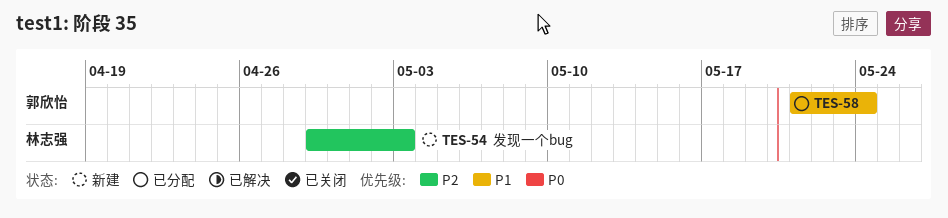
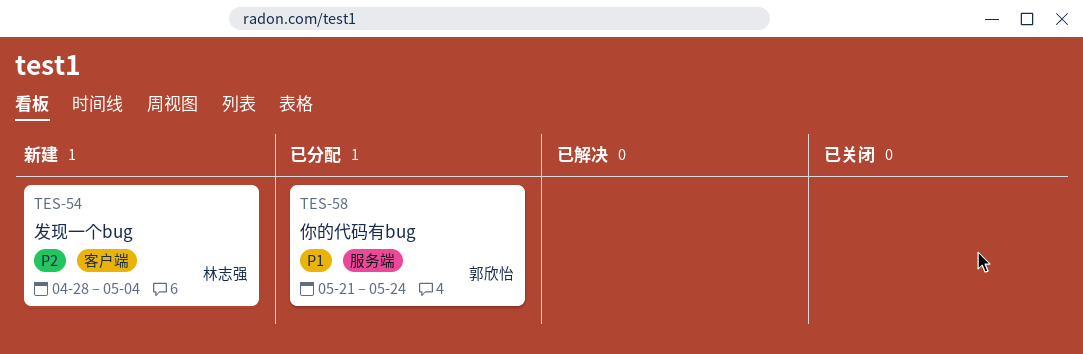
TES-54, start: Apr 29 -> Apr 28
TES-54, due: May 3 -> May 4

